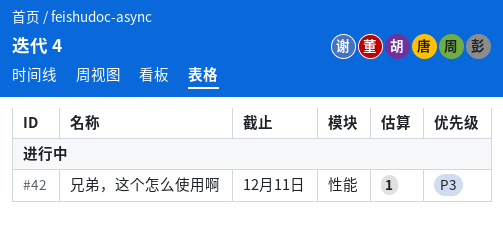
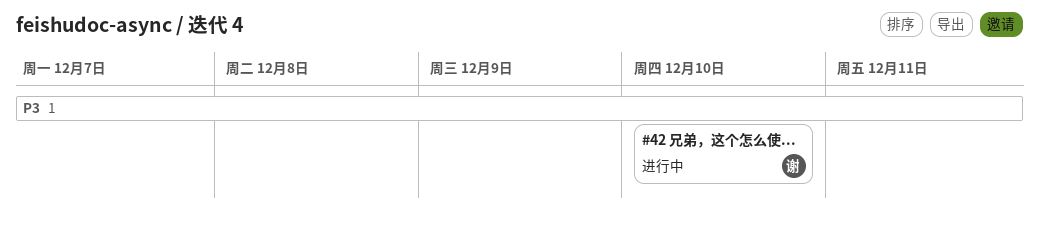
#42, due: Dec 11 -> Dec 10

